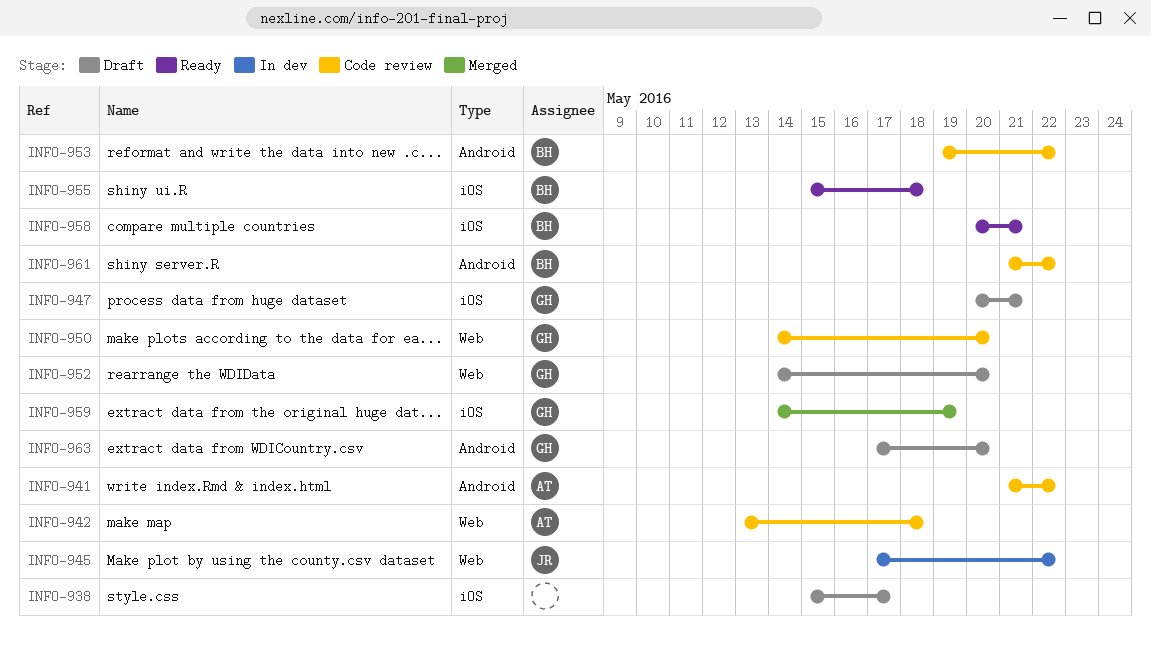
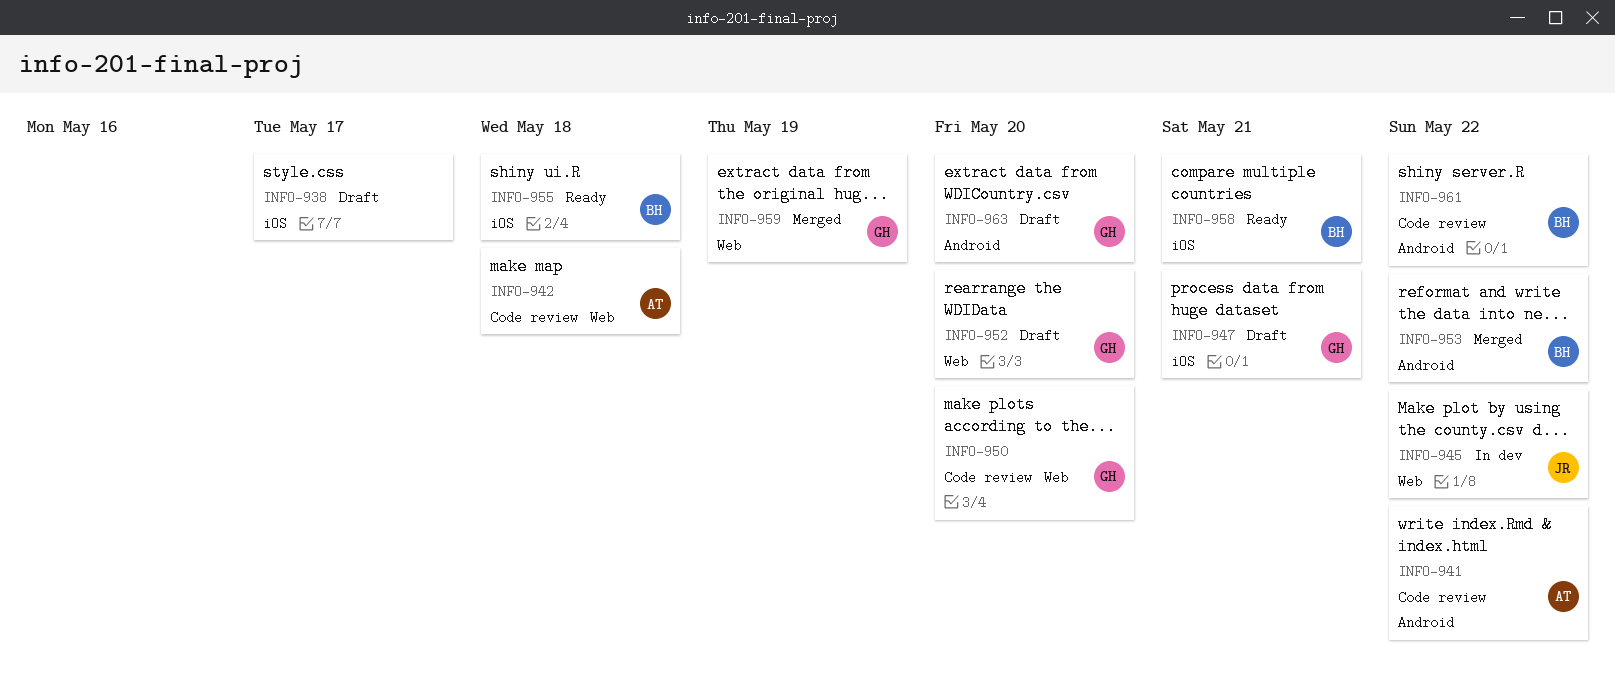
INFO-953, status: Code review -> Merged
INFO-959, label: iOS -> Web

